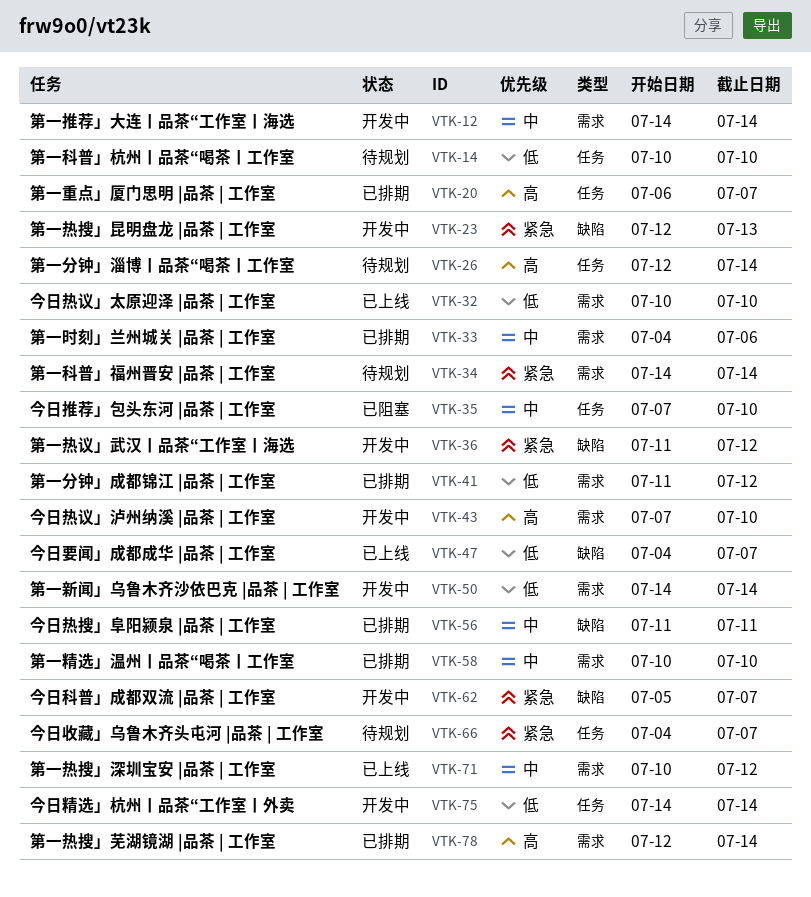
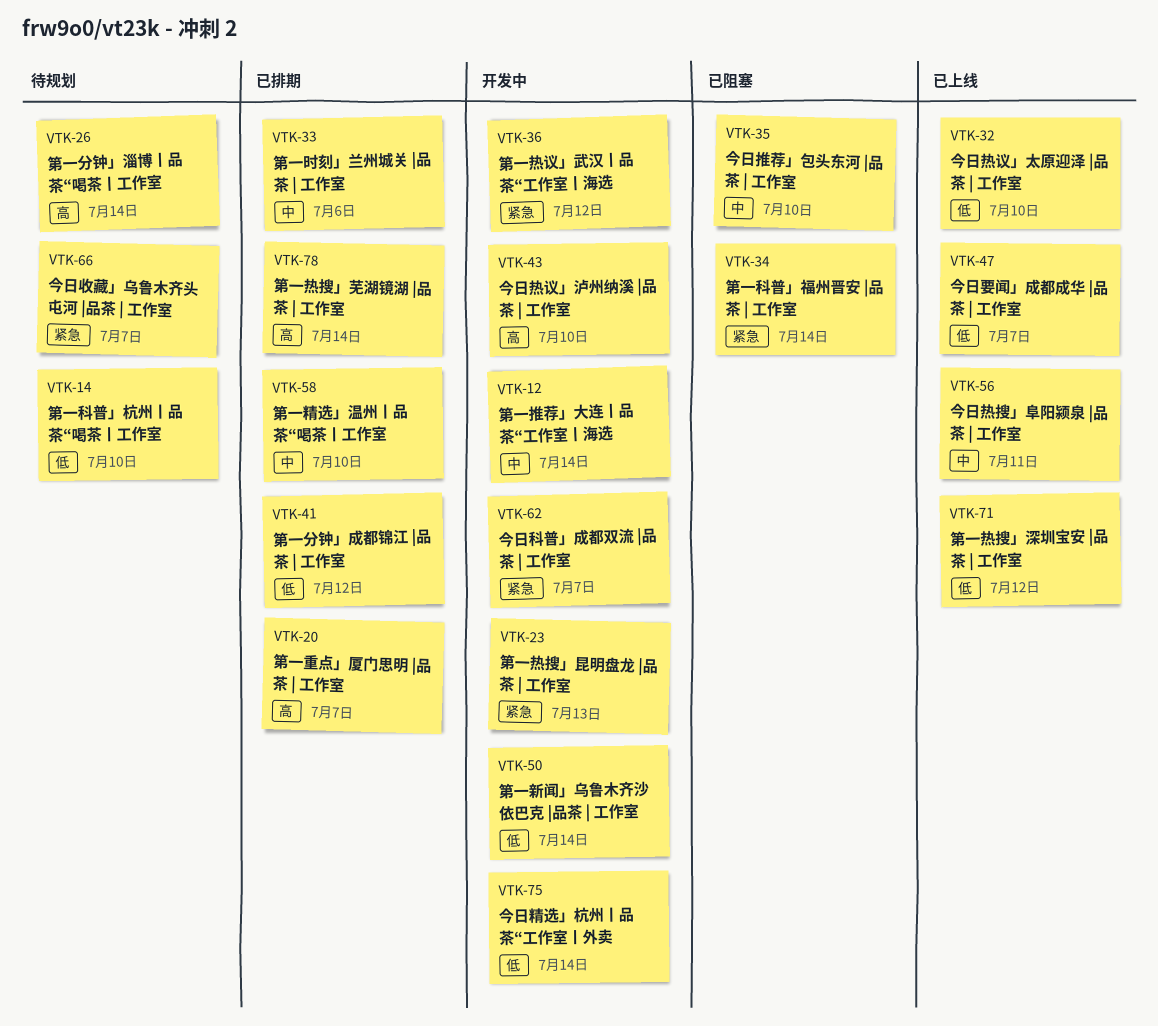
VTK-34, status: 待规划 -> 已阻塞
VTK-56, status: 已排期 -> 已上线
VTK-71, priority: 中 -> 低

